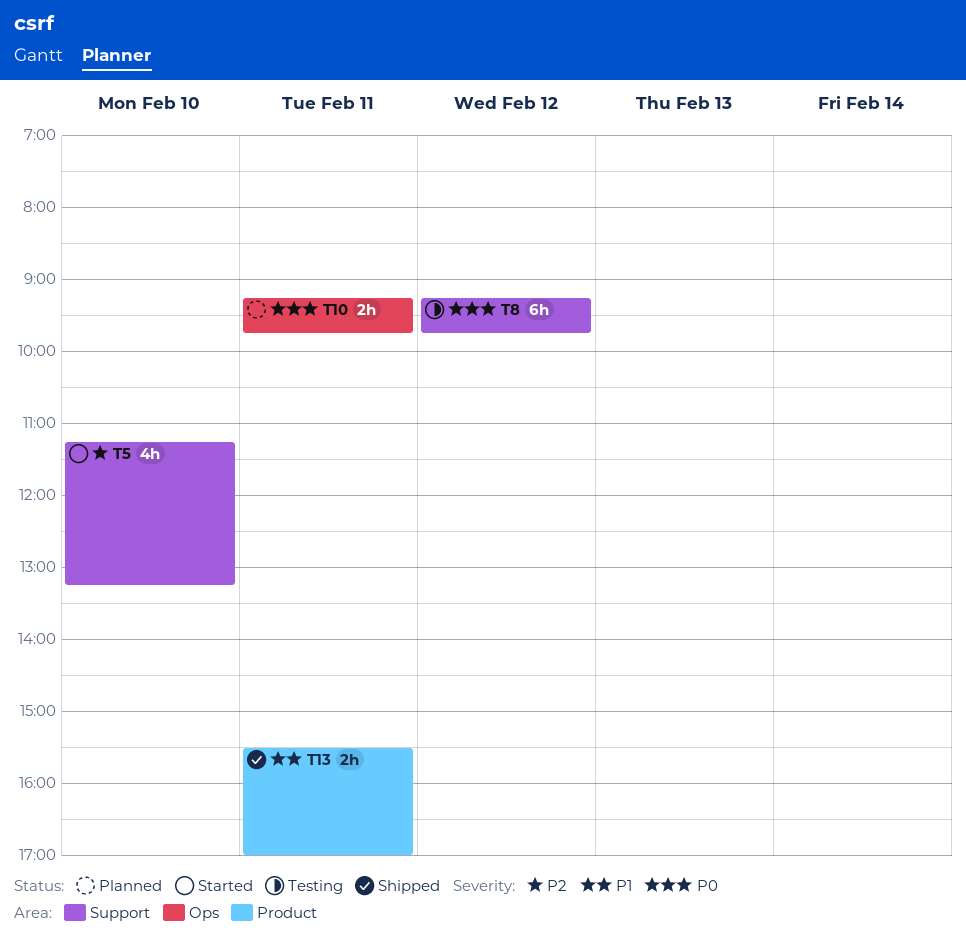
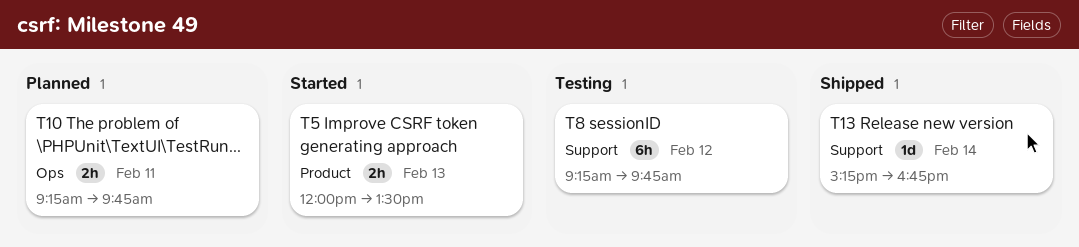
T5, label: Support -> Product
T5, estimate: 4h -> 2h
T5, day: Feb 10 -> Feb 13
T5, begins: 11:15 -> 12:00
T5, ends: 13:15 -> 13:30
T13, label: Product -> Support
T13, estimate: 2h -> 1d
T13, day: Feb 11 -> Feb 14
T13, begins: 15:30 -> 15:15
T13, ends: 17:00 -> 16:45

